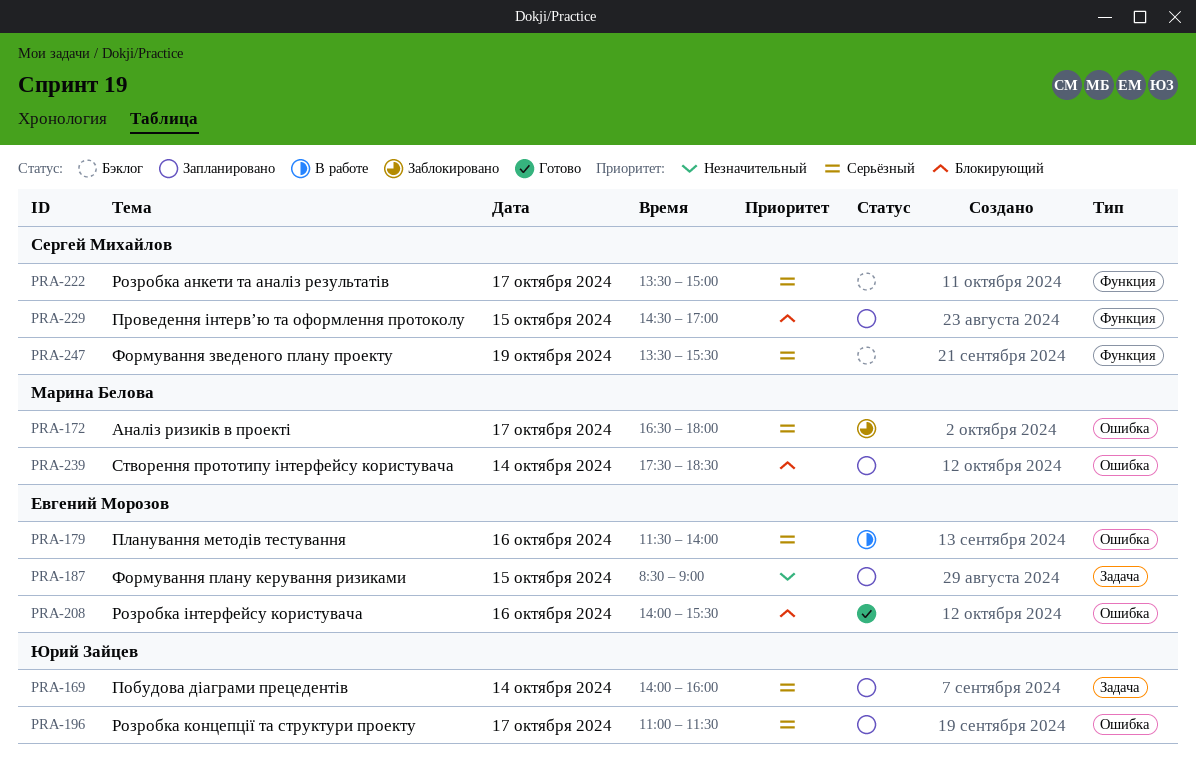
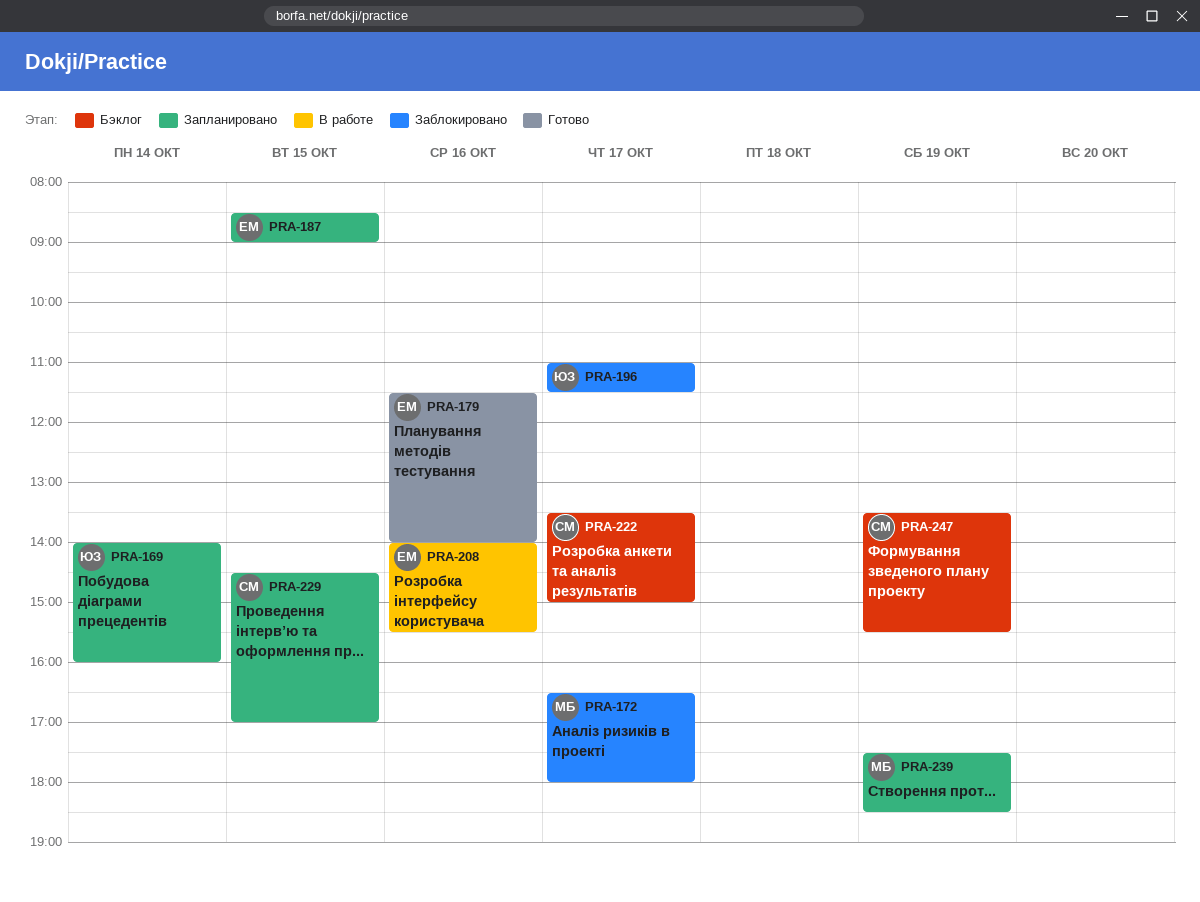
PRA-179, status: В работе -> Готово
PRA-196, status: Запланировано -> Заблокировано
PRA-208, status: Готово -> В работе
PRA-239, day: Oct 14 -> Oct 19

